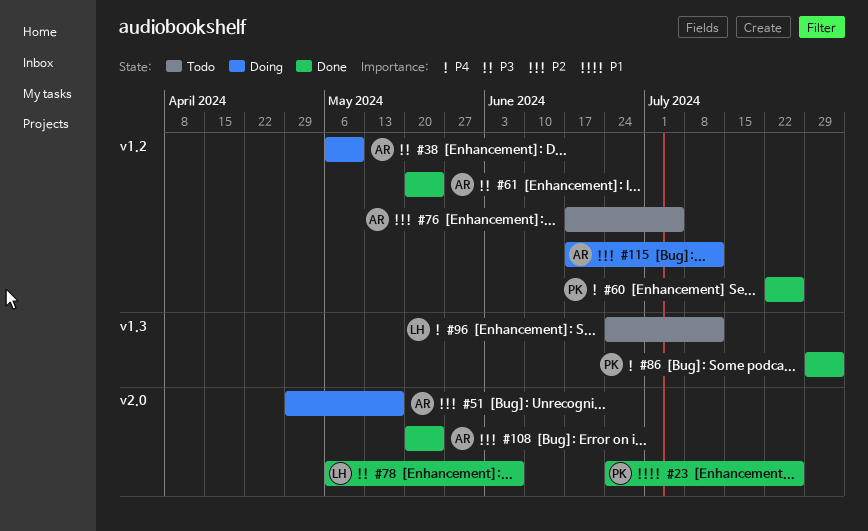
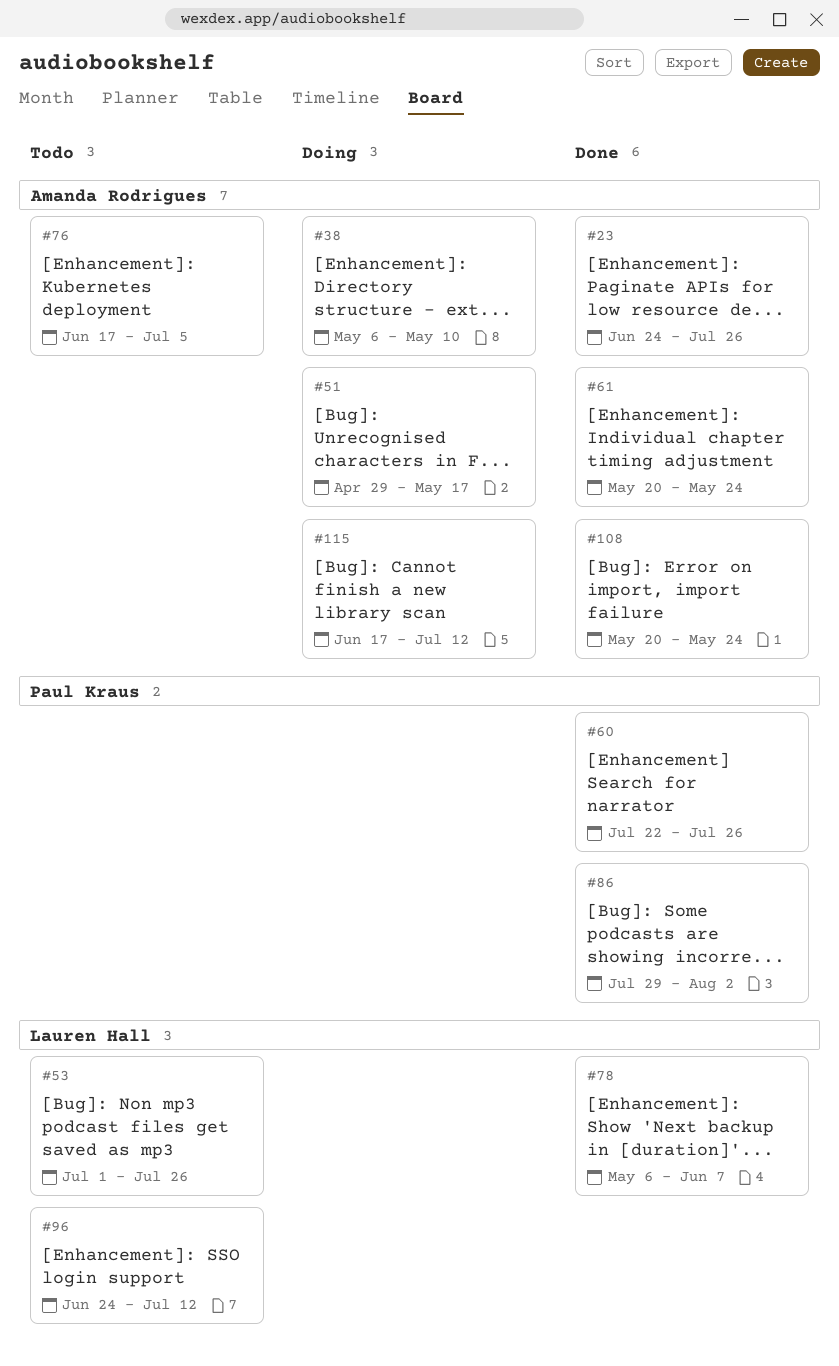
#23, owner: Paul Kraus -> Amanda Rodrigues
#53: none -> present

